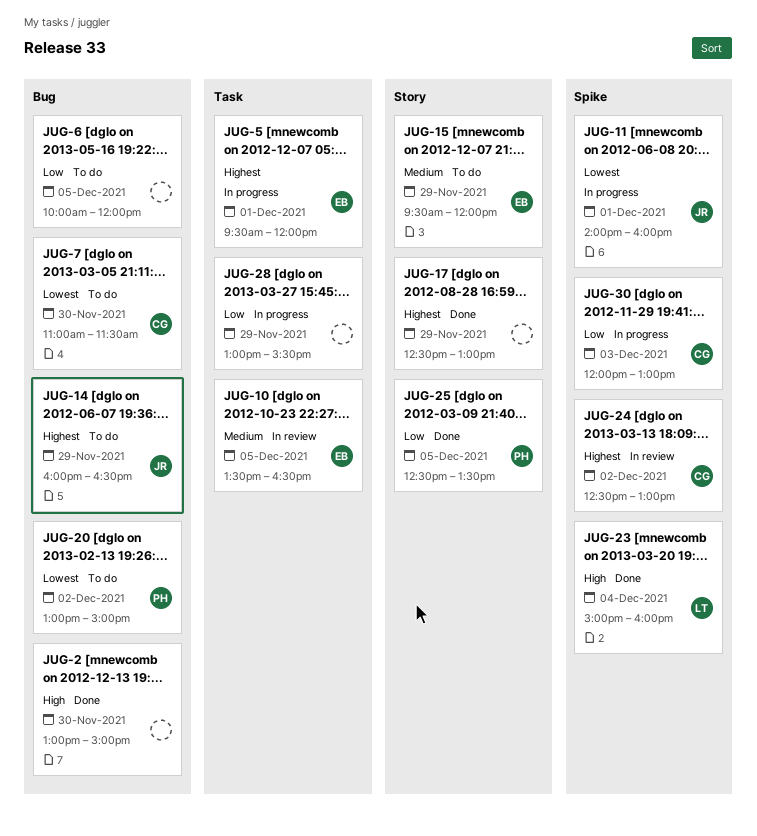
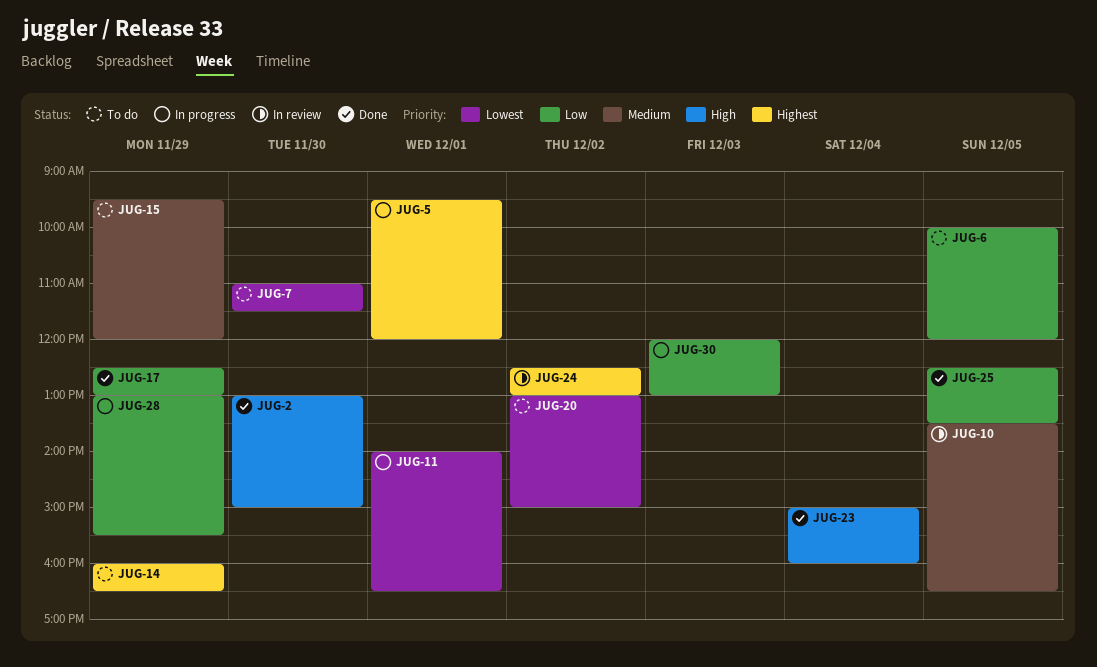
JUG-11, ends: 16:00 -> 16:30
JUG-17, priority: Highest -> Low

